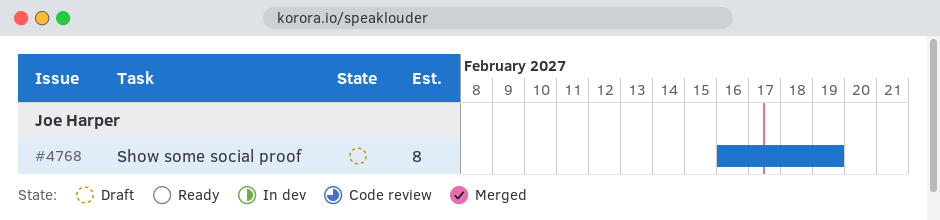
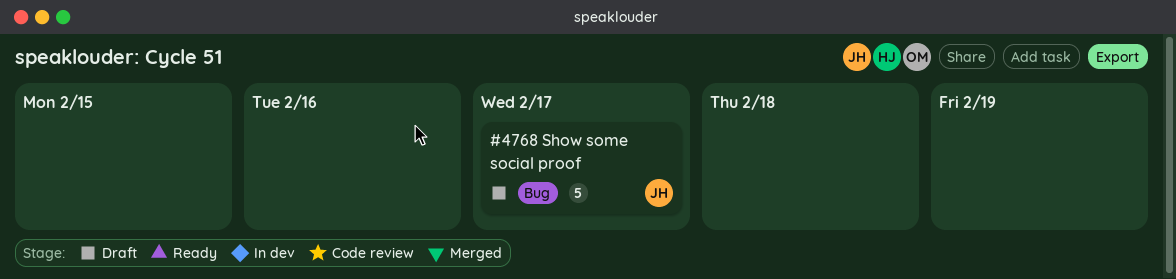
#4768, estimate: 8 -> 5
#4768, due: Feb 19 -> Feb 17

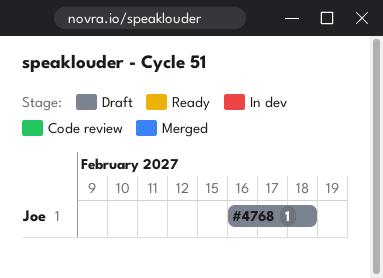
#4768, estimate: 5 -> 1
#4768, due: Feb 17 -> Feb 18

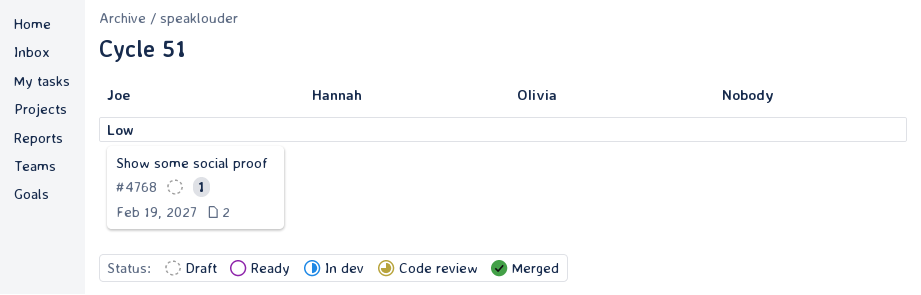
#4768, due: Feb 18 -> Feb 19

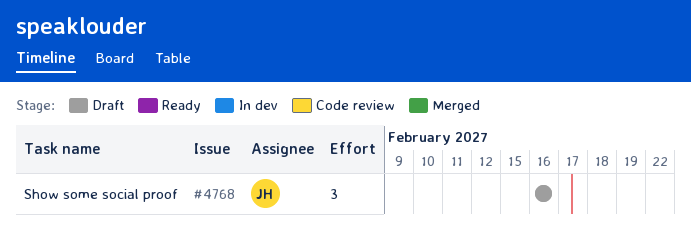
#4768, estimate: 1 -> 3
#4768, due: Feb 19 -> Feb 16

